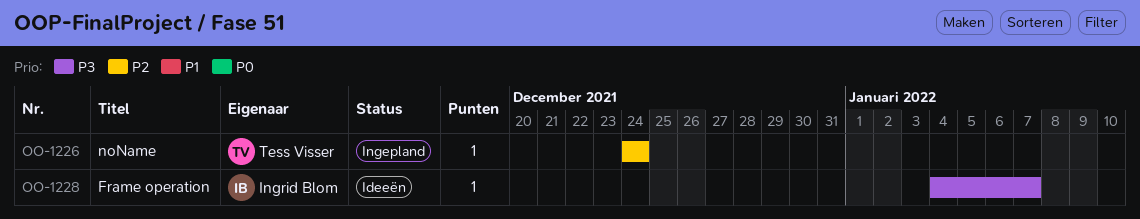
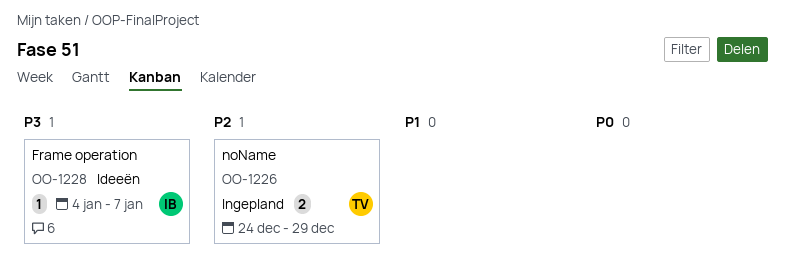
OO-1226, estimate: 1 -> 2
OO-1226, due: Dec 24 -> Dec 29

